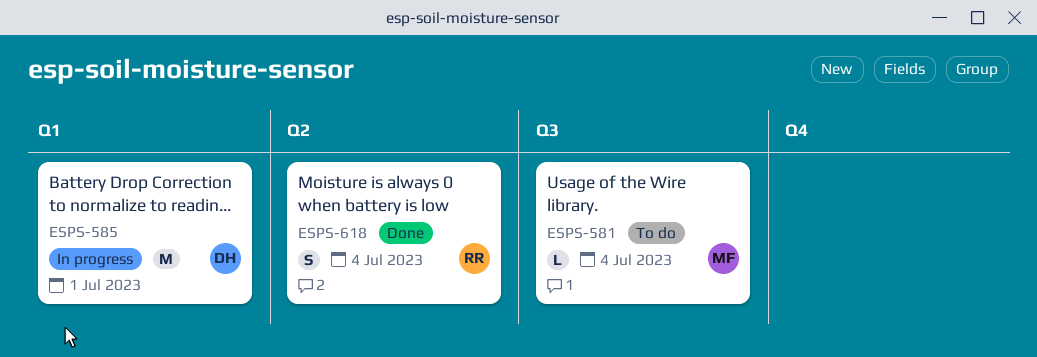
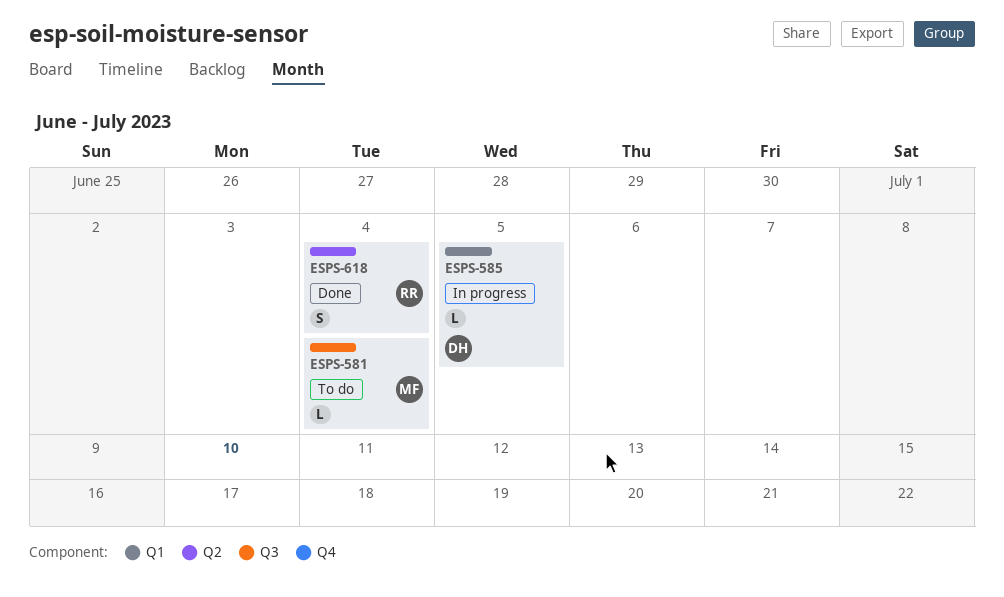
ESPS-585, estimate: M -> L
ESPS-585, due: Jul 1 -> Jul 5

